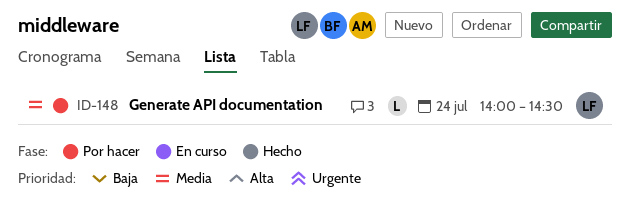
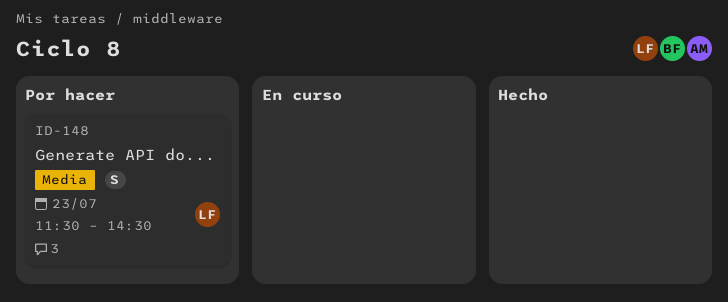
ID-148, estimate: L -> S
ID-148, day: Jul 24 -> Jul 23
ID-148, begins: 14:00 -> 11:30

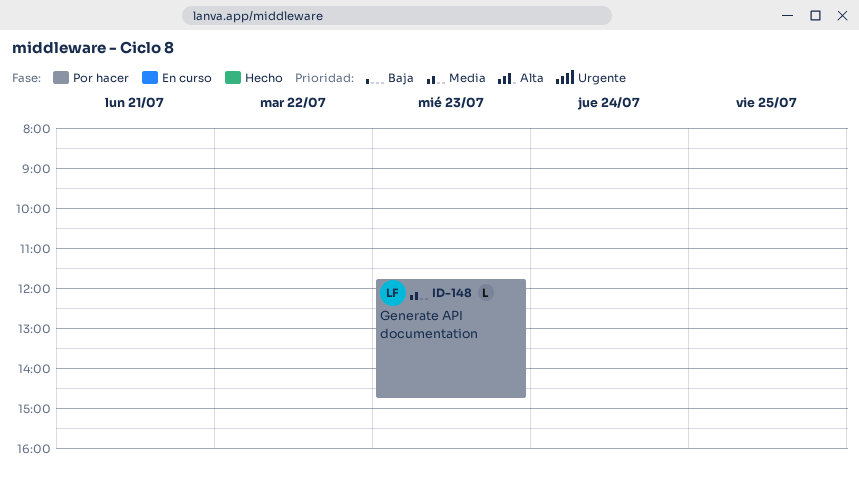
ID-148, estimate: S -> L
ID-148, begins: 11:30 -> 11:45
ID-148, ends: 14:30 -> 14:45

